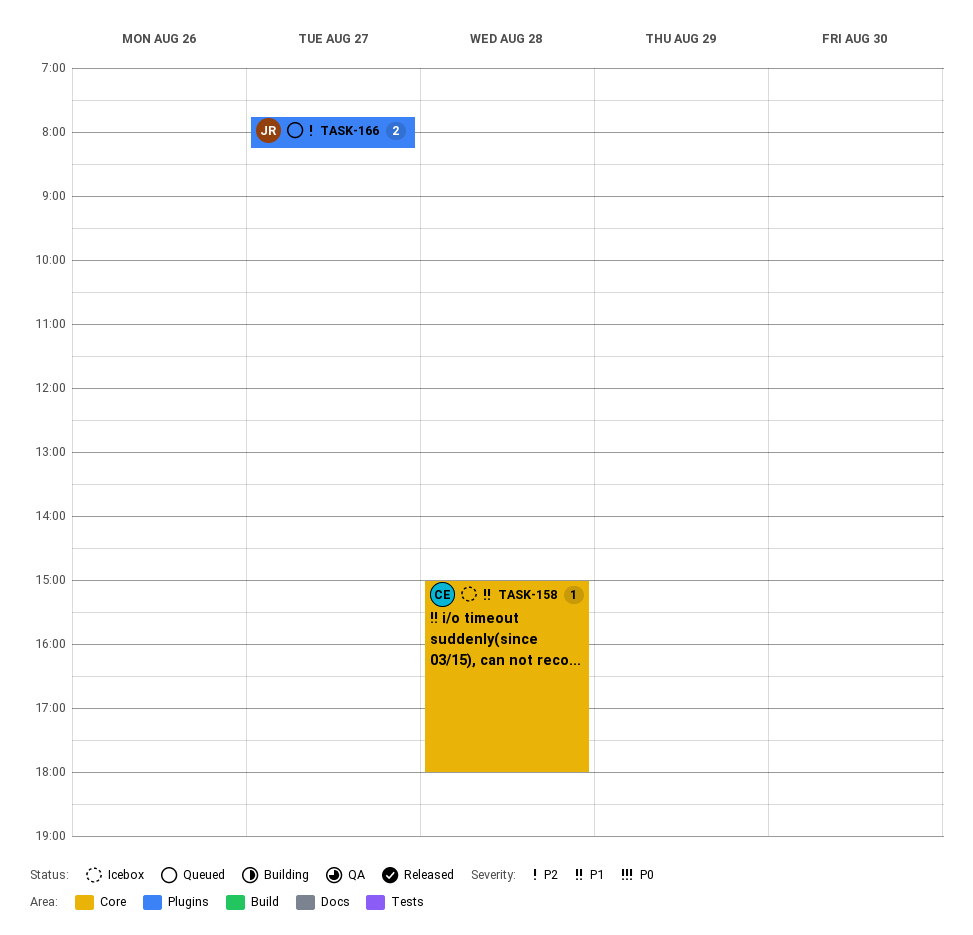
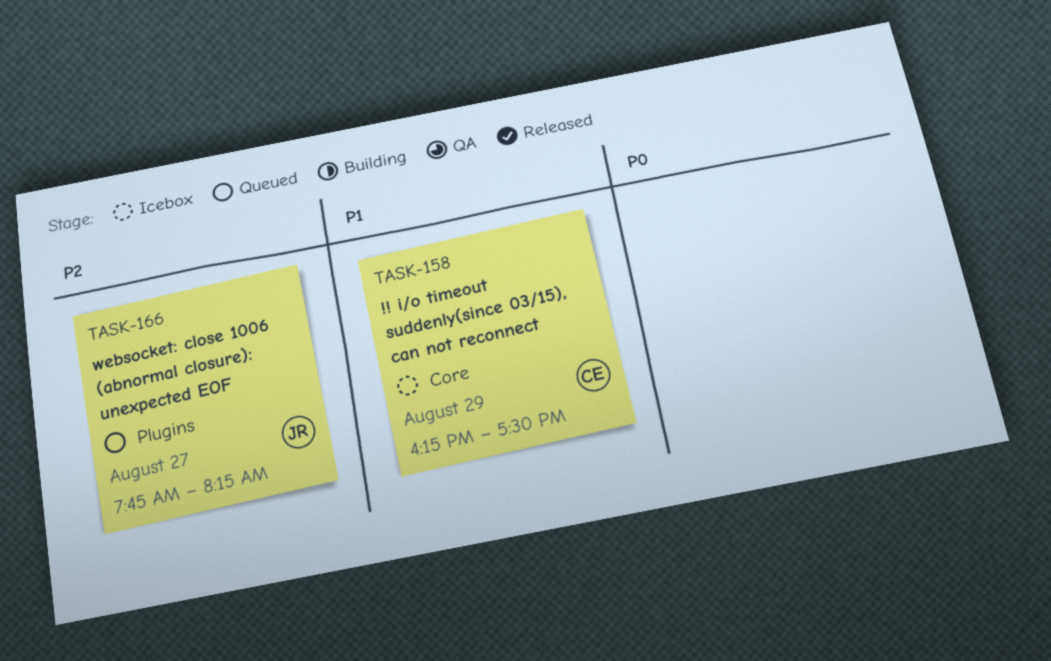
TASK-158, day: Aug 28 -> Aug 29
TASK-158, begins: 15:00 -> 16:15
TASK-158, ends: 18:00 -> 17:30

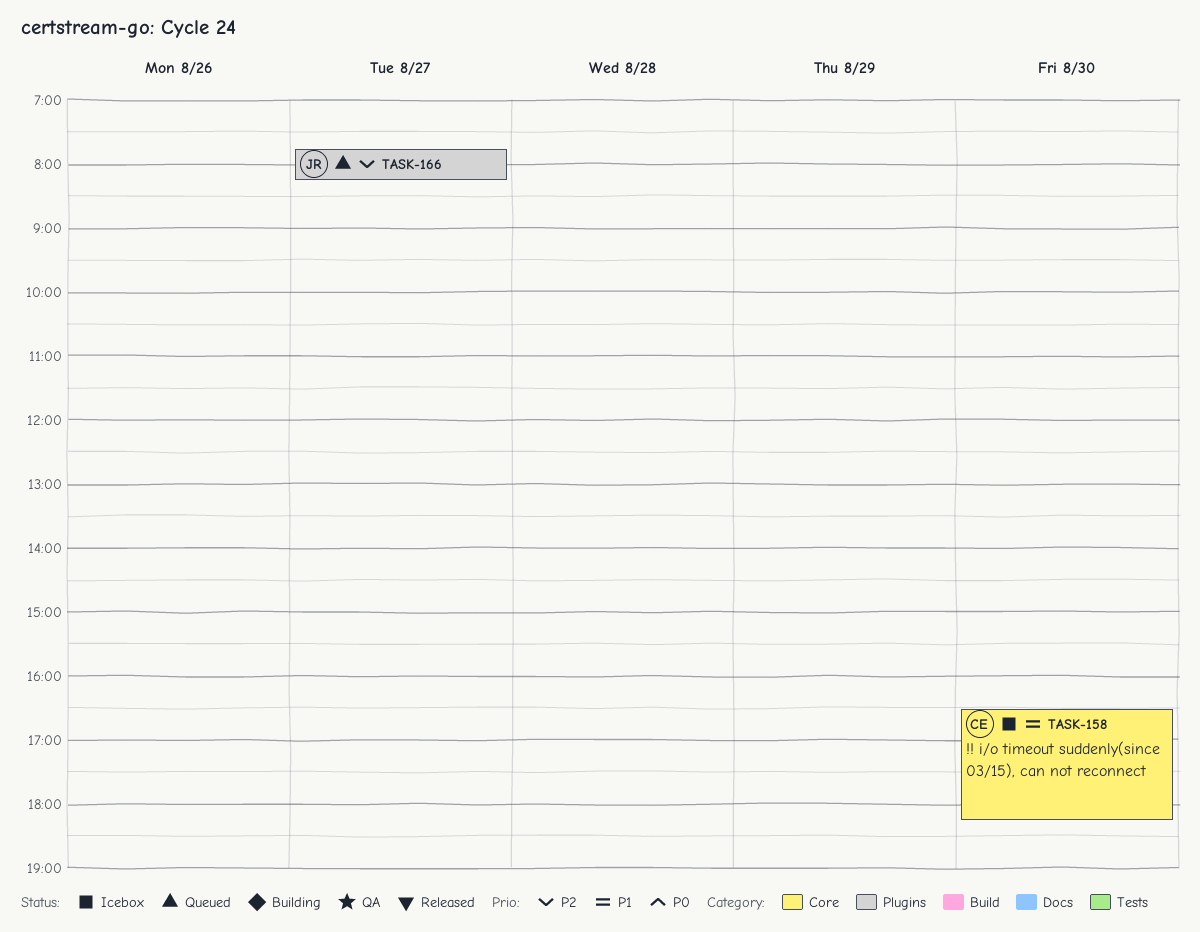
TASK-158, day: Aug 29 -> Aug 30
TASK-158, begins: 16:15 -> 16:30
TASK-158, ends: 17:30 -> 18:15

